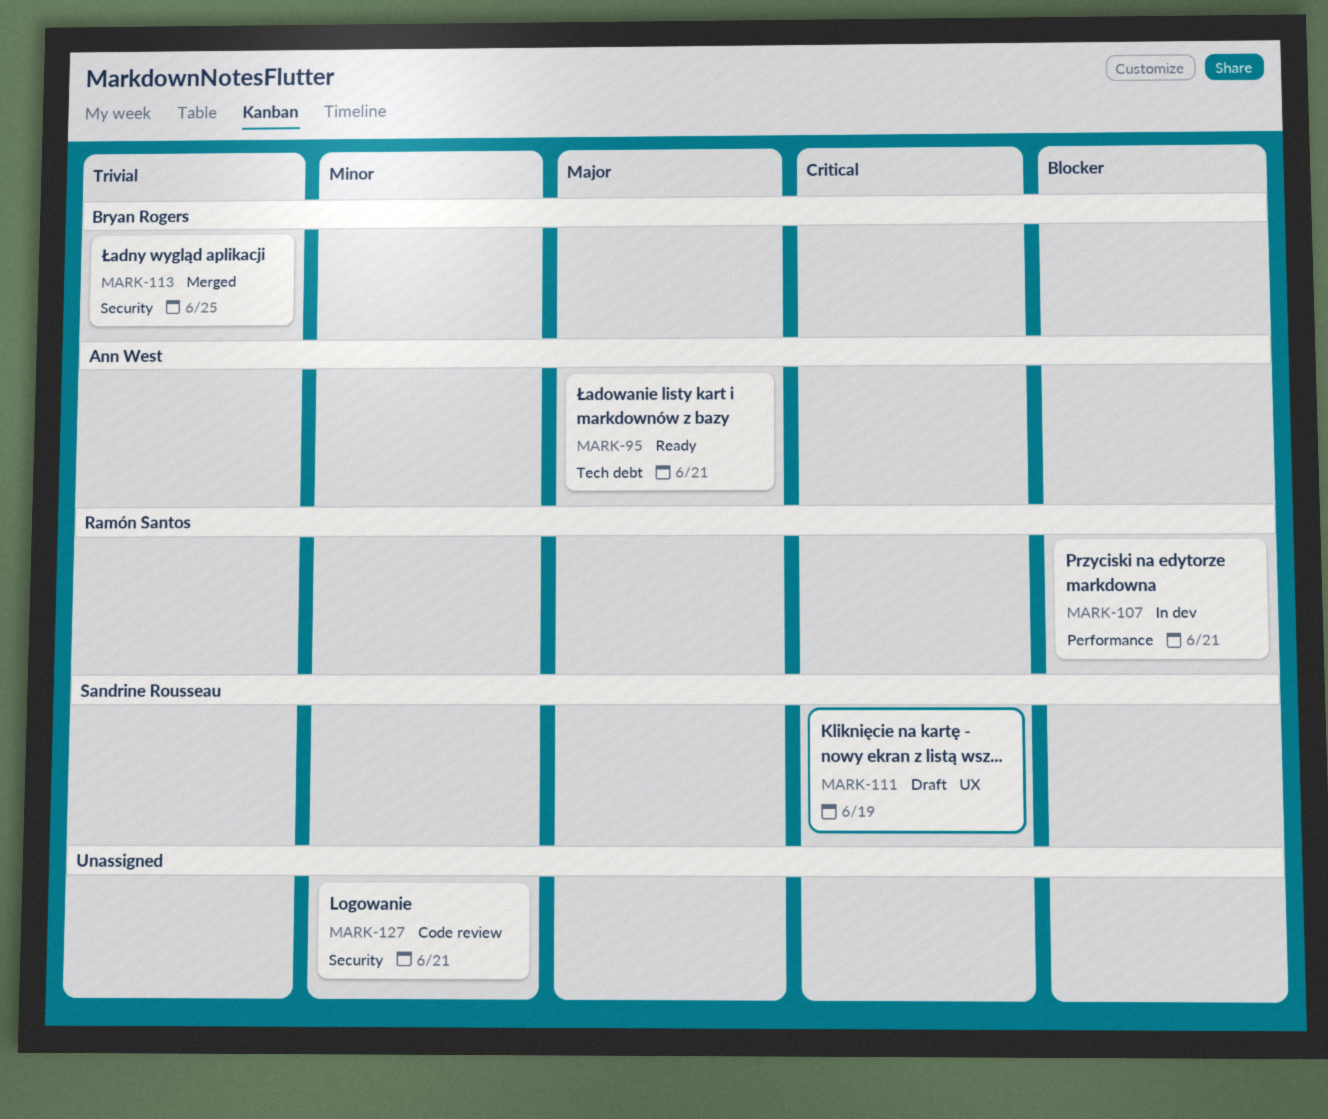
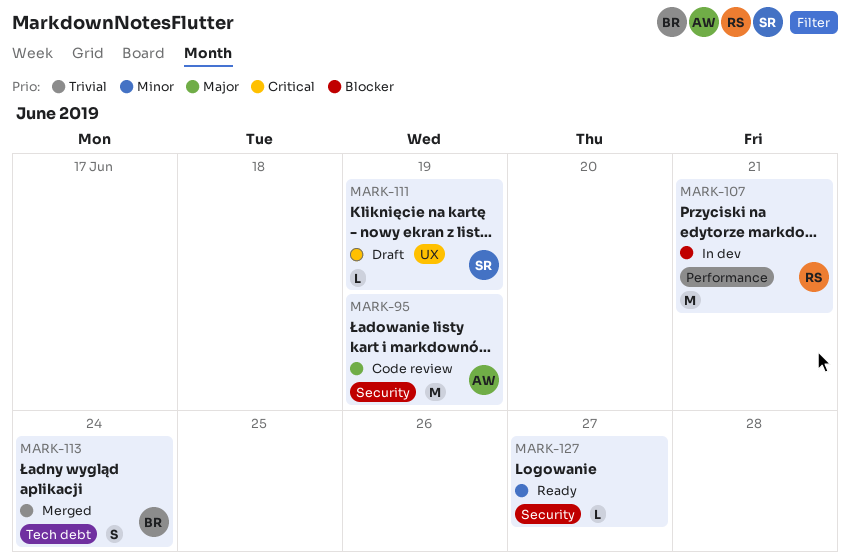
MARK-95, status: Ready -> Code review
MARK-95, label: Tech debt -> Security
MARK-95, due: Jun 21 -> Jun 19
MARK-113, label: Security -> Tech debt
MARK-113, due: Jun 25 -> Jun 24
MARK-127, status: Code review -> Ready
MARK-127, due: Jun 21 -> Jun 27

